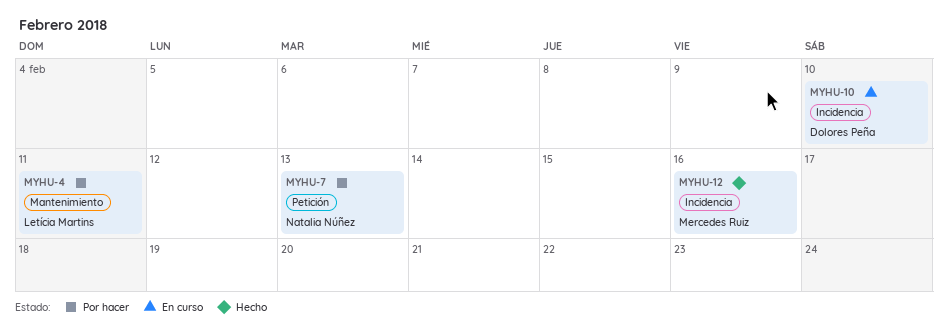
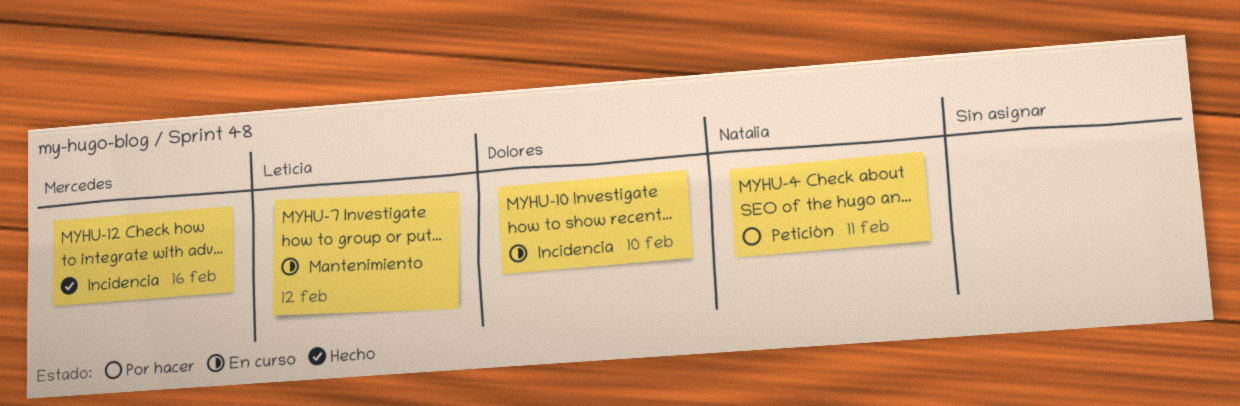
MYHU-4, owner: Letícia Martins -> Natalia Núñez
MYHU-4, label: Mantenimiento -> Petición
MYHU-7, status: Por hacer -> En curso
MYHU-7, owner: Natalia Núñez -> Letícia Martins
MYHU-7, label: Petición -> Mantenimiento
MYHU-7, due: Feb 13 -> Feb 12

